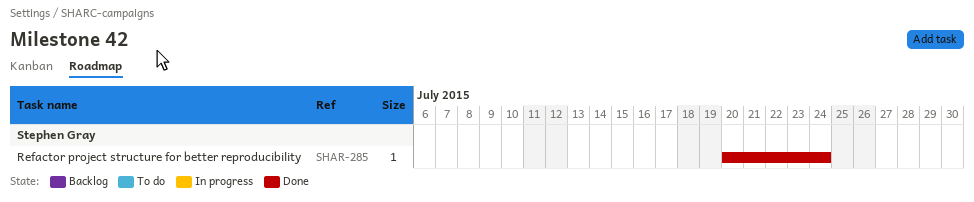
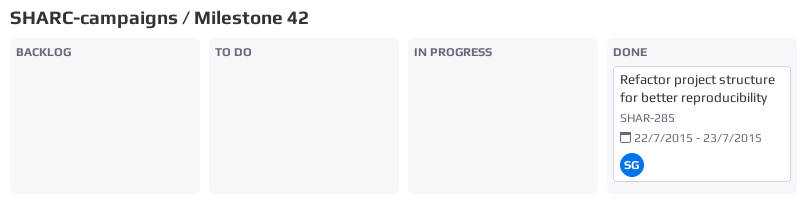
SHAR-285, start: Jul 20 -> Jul 22
SHAR-285, due: Jul 24 -> Jul 23

